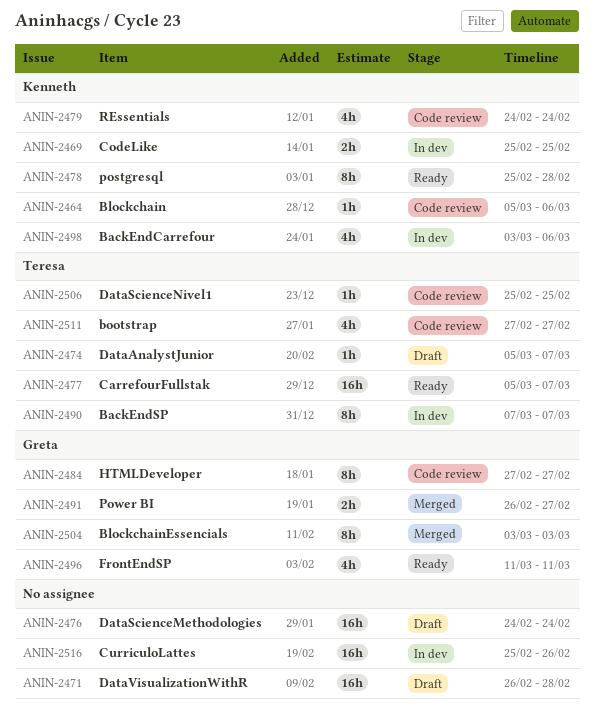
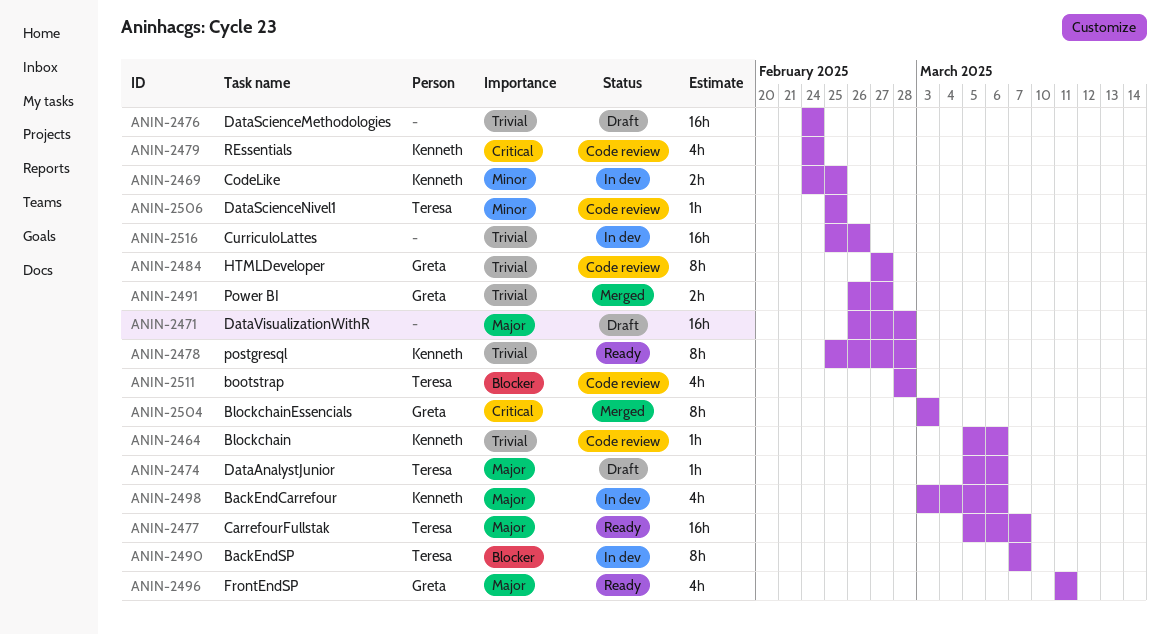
ANIN-2469, start: Feb 25 -> Feb 24
ANIN-2474, due: Mar 7 -> Mar 6
ANIN-2511, start: Feb 27 -> Feb 28
ANIN-2511, due: Feb 27 -> Feb 28

